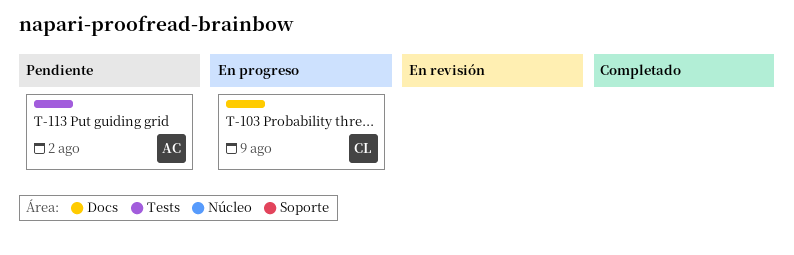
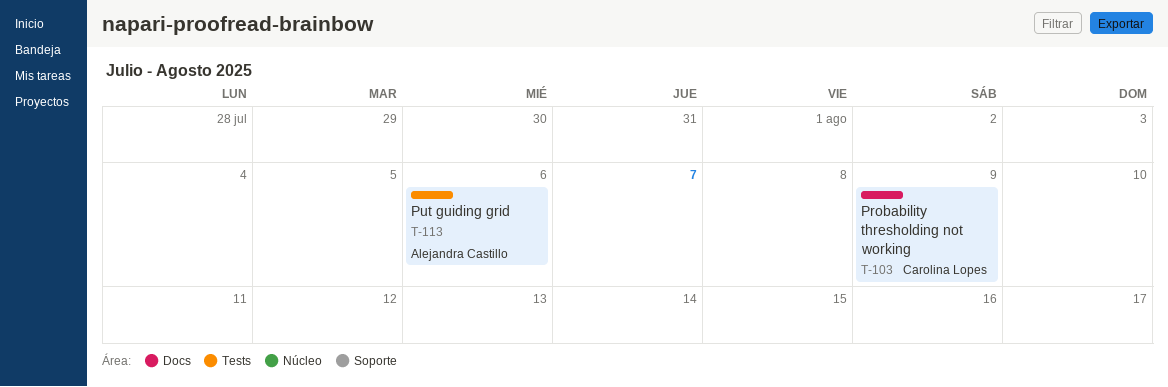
T-113, due: Aug 2 -> Aug 6

